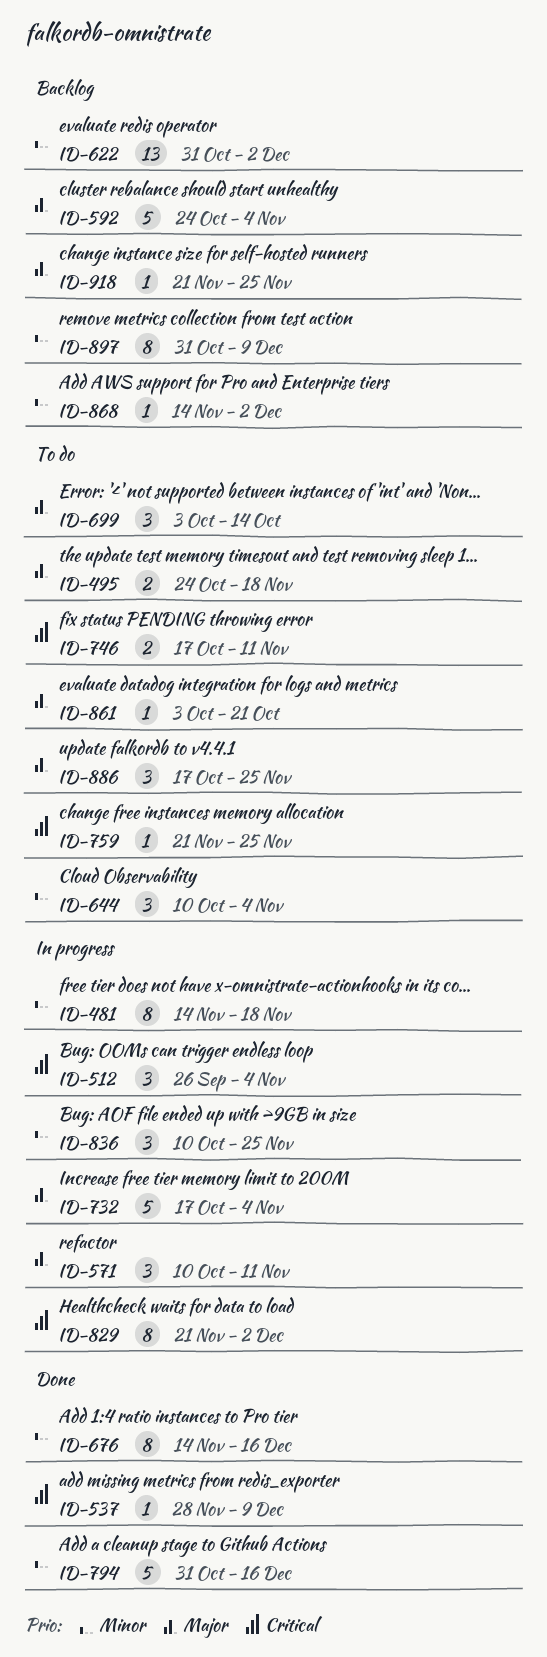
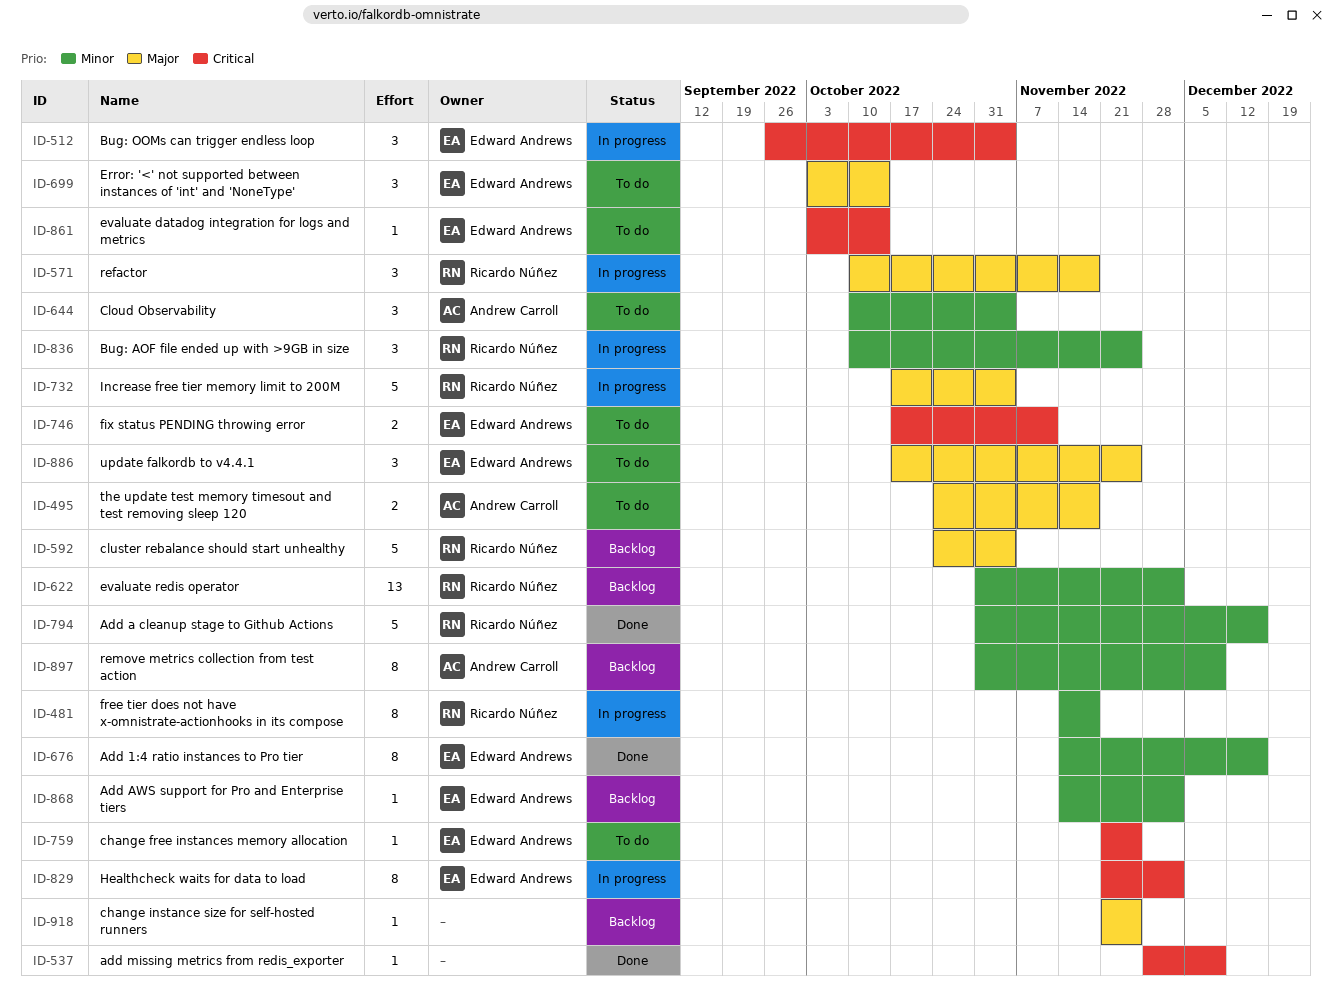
ID-571, due: Nov 11 -> Nov 18
ID-861, priority: Major -> Critical
ID-861, due: Oct 21 -> Oct 14

